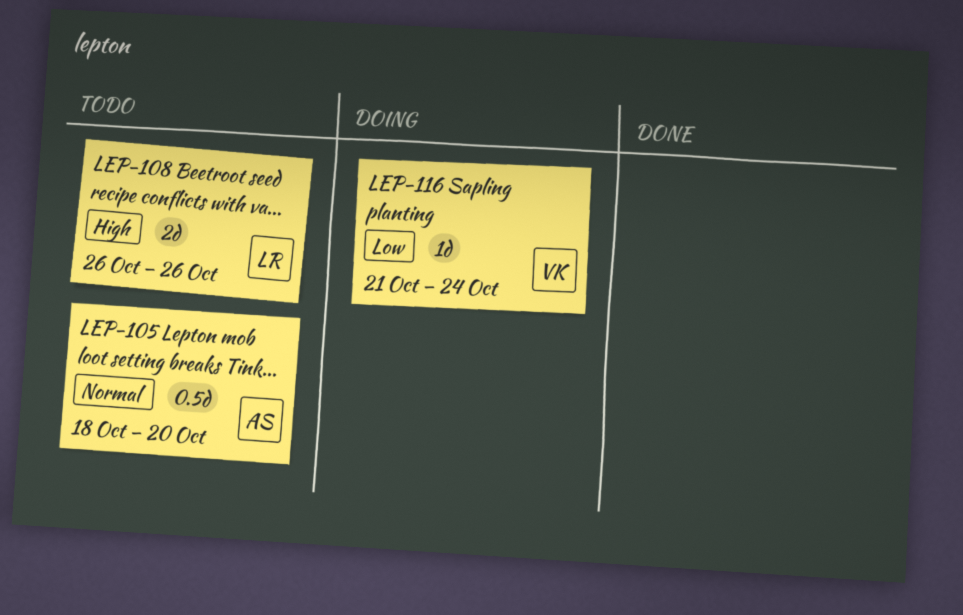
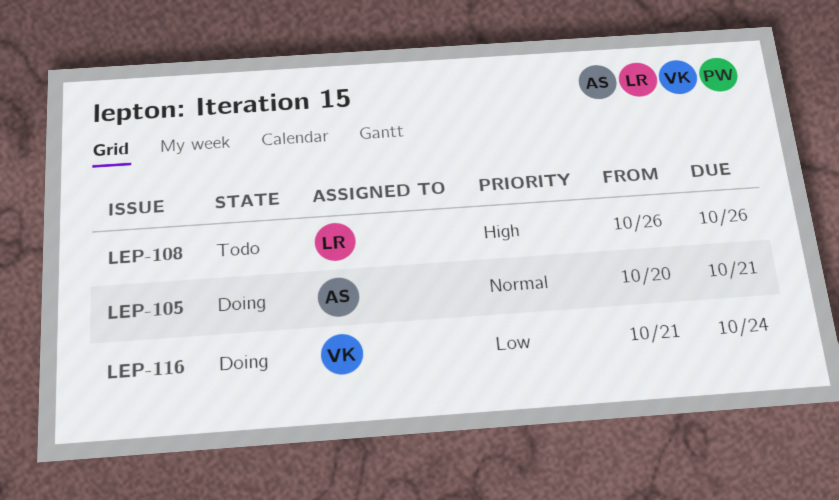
LEP-105, status: Todo -> Doing
LEP-105, start: Oct 18 -> Oct 20
LEP-105, due: Oct 20 -> Oct 21

